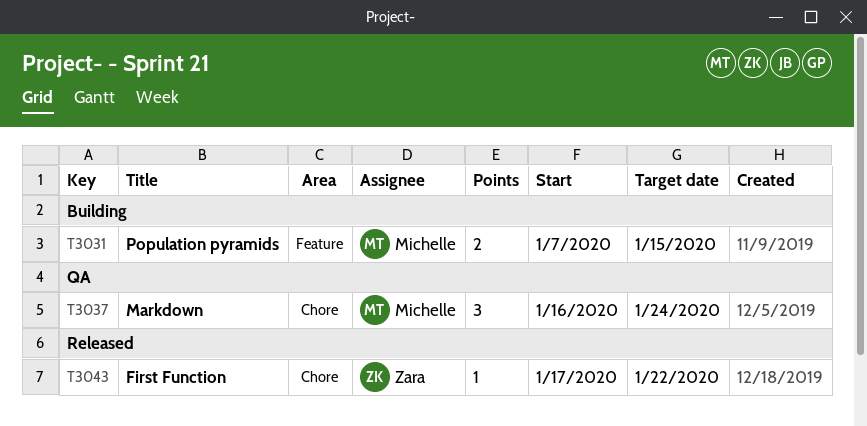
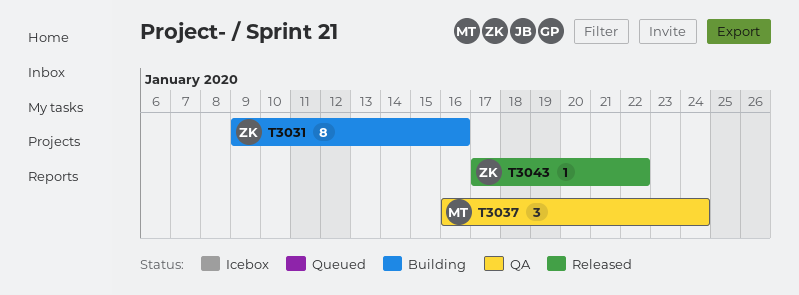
T3031, owner: Michelle -> Zara
T3031, estimate: 2 -> 8
T3031, start: Jan 7 -> Jan 9
T3031, due: Jan 15 -> Jan 16

